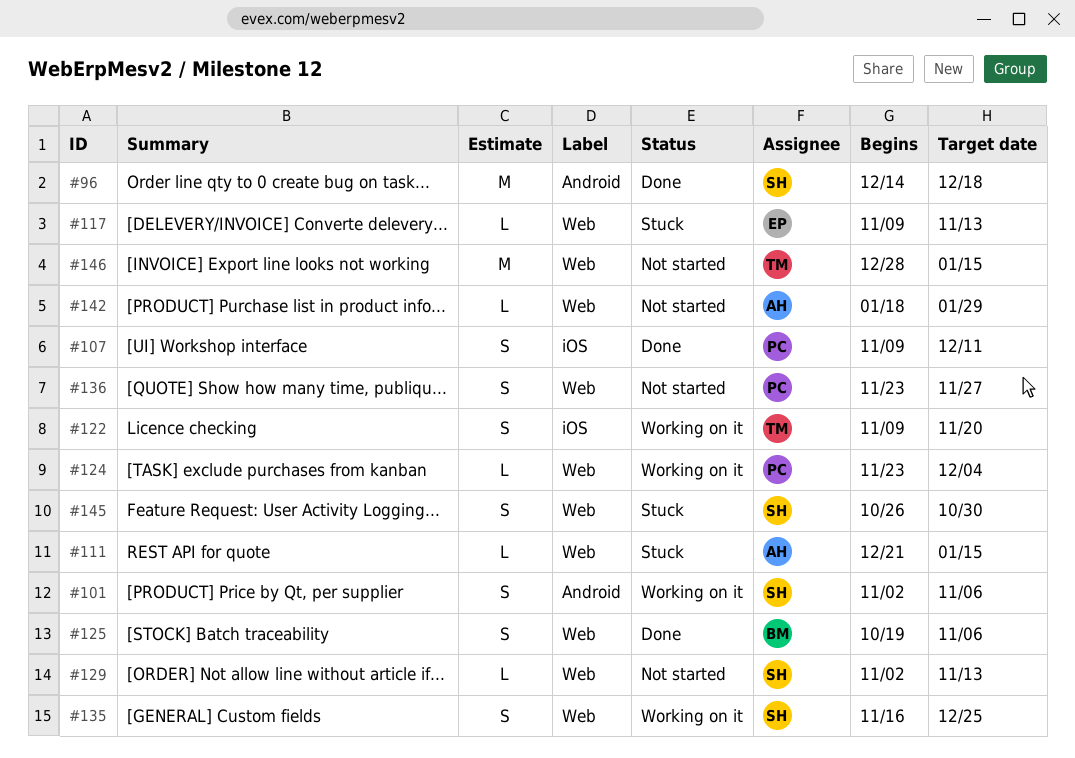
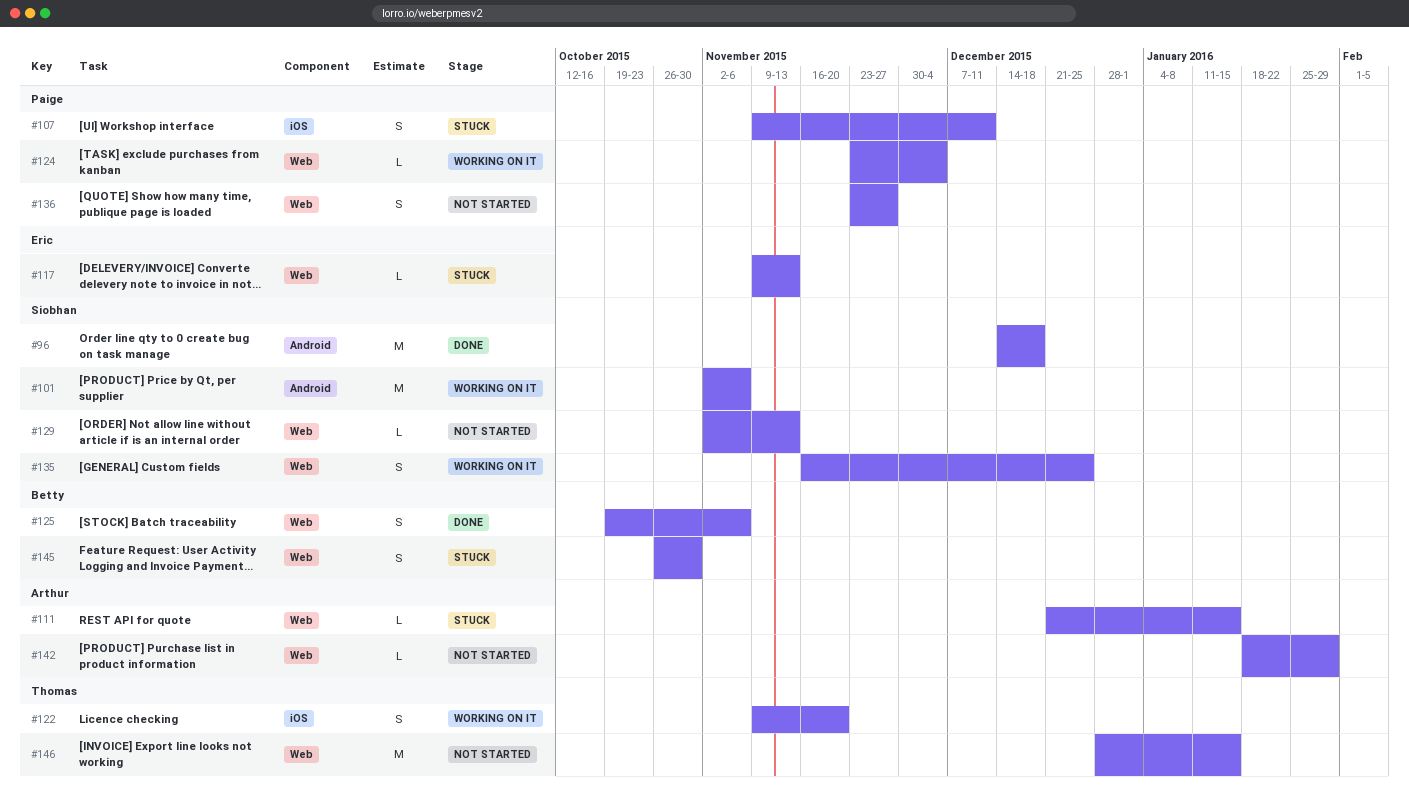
#101, estimate: S -> M
#107, status: Done -> Stuck
#145, owner: Siobhan -> Betty

